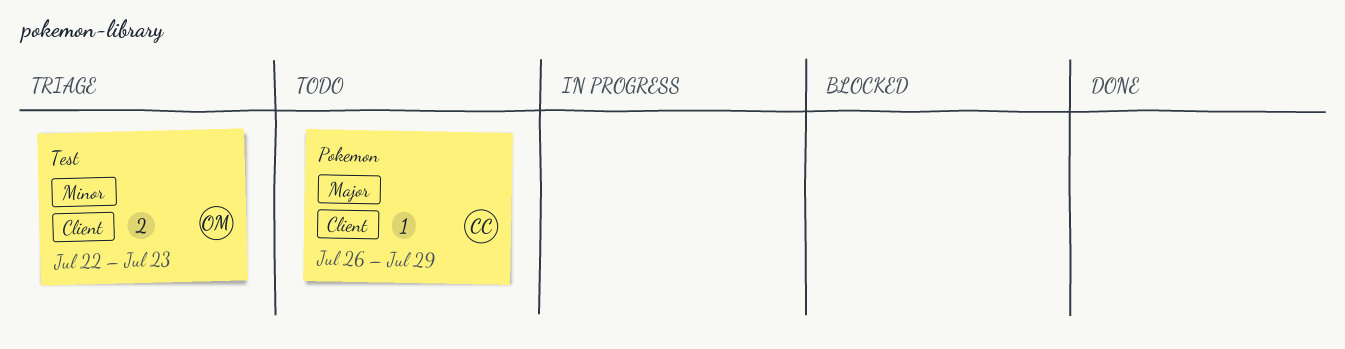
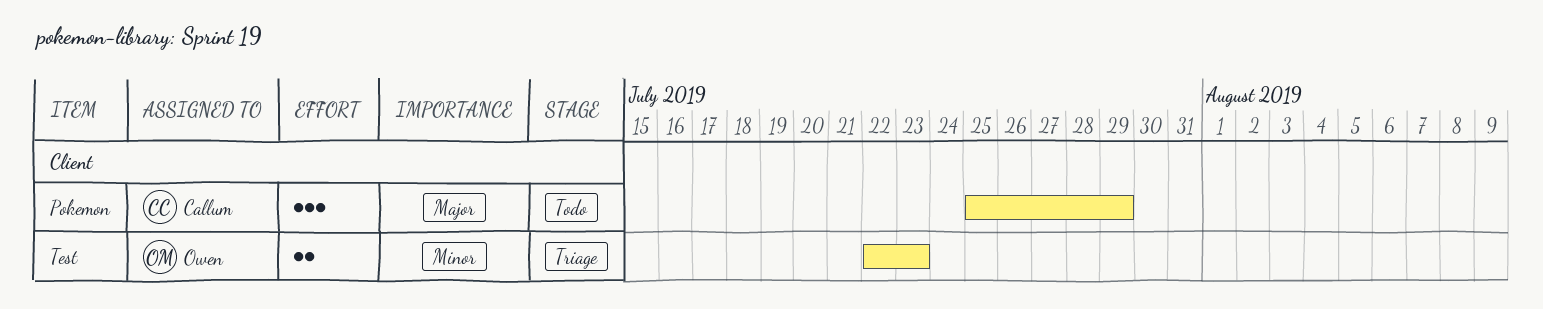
Pokemon, estimate: 1 -> 3
Pokemon, start: Jul 26 -> Jul 25

